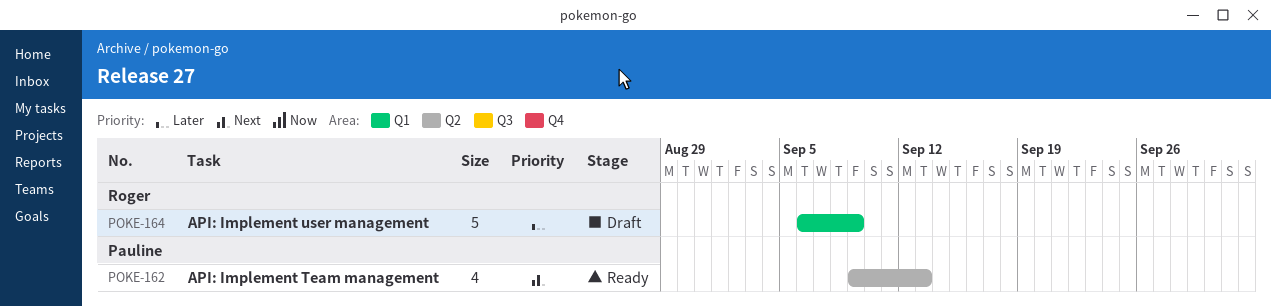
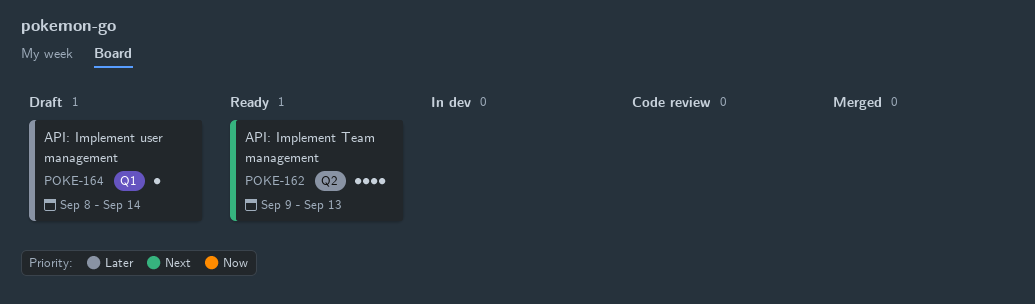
POKE-164, estimate: 5 -> 1
POKE-164, start: Sep 6 -> Sep 8
POKE-164, due: Sep 9 -> Sep 14

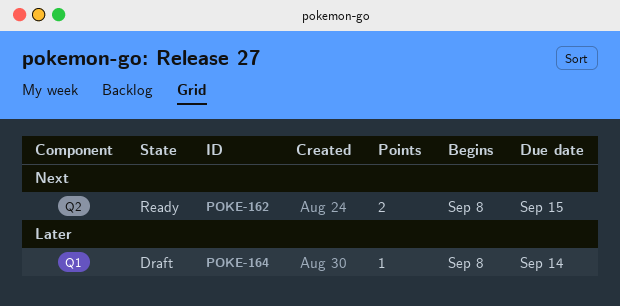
POKE-162, estimate: 4 -> 2
POKE-162, start: Sep 9 -> Sep 8
POKE-162, due: Sep 13 -> Sep 15

